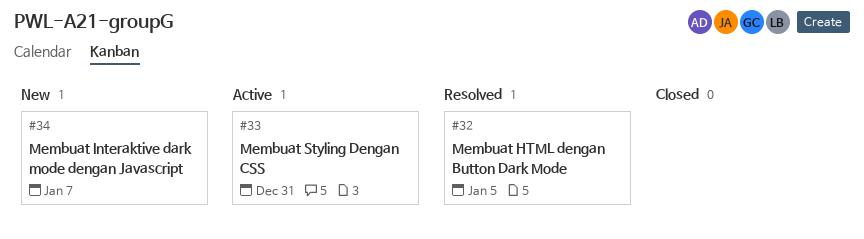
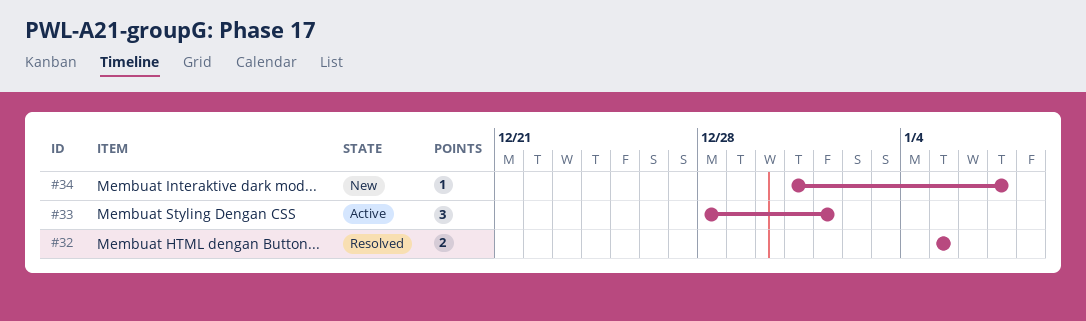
#33, due: Dec 31 -> Jan 1

